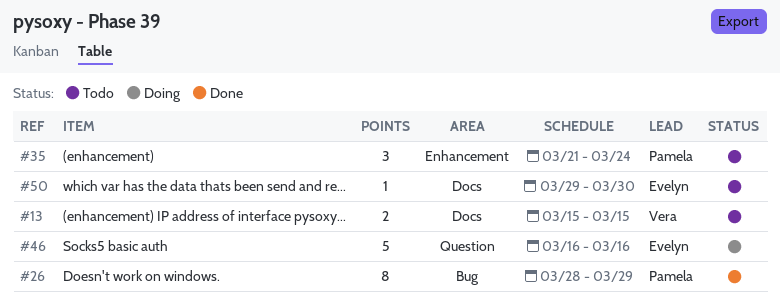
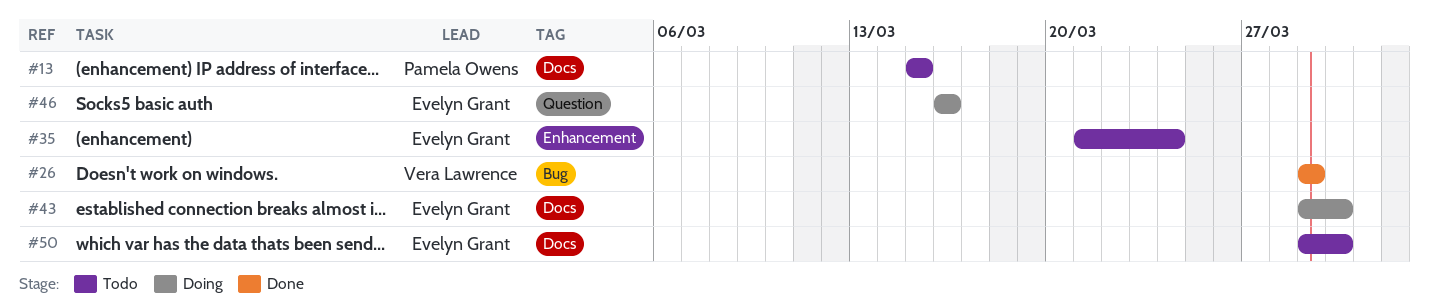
#13, owner: Vera Lawrence -> Pamela Owens
#26, owner: Pamela Owens -> Vera Lawrence
#26, start: Mar 28 -> Mar 29
#35, owner: Pamela Owens -> Evelyn Grant
#43: none -> present

